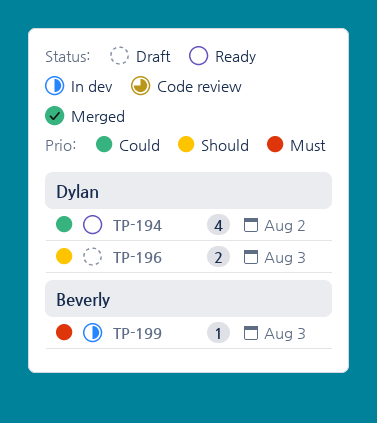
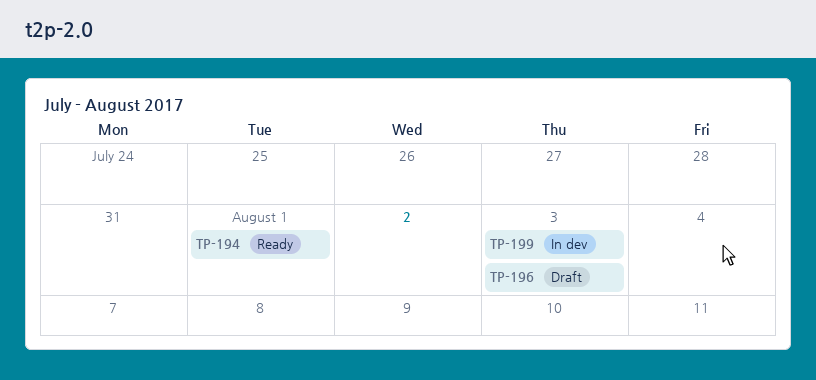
TP-194, due: Aug 2 -> Aug 1

